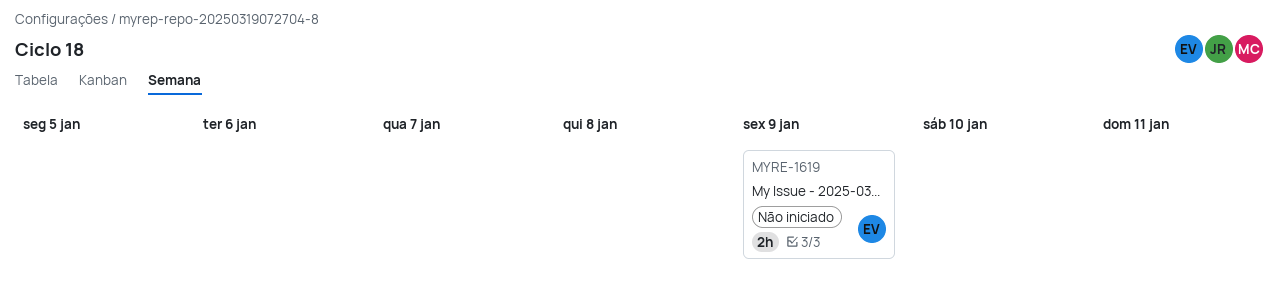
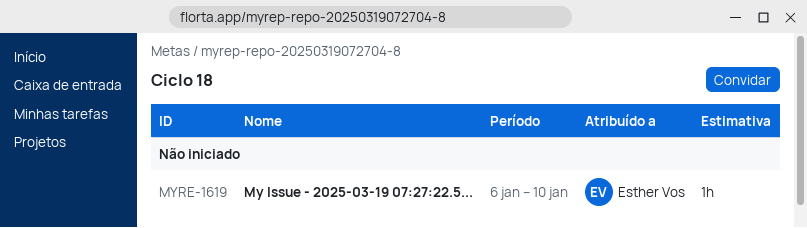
MYRE-1619, estimate: 2h -> 1h
MYRE-1619, due: Jan 9 -> Jan 10

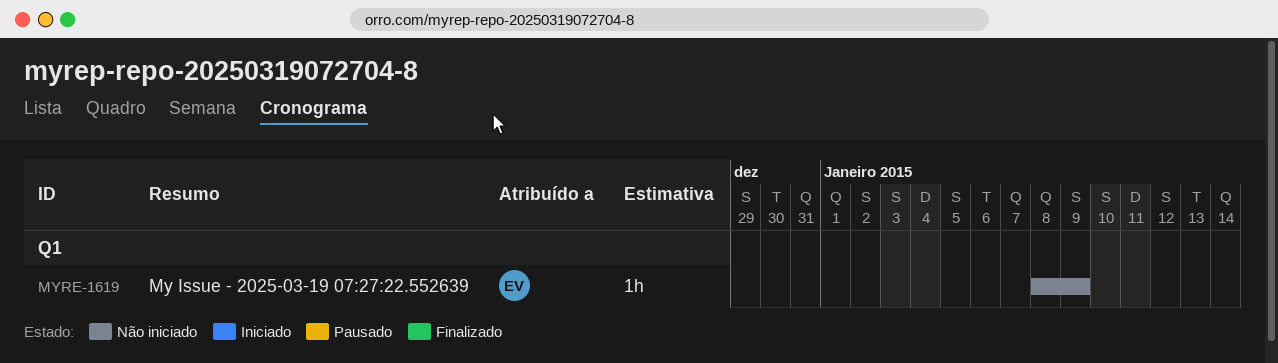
MYRE-1619, start: Jan 6 -> Jan 8
MYRE-1619, due: Jan 10 -> Jan 9

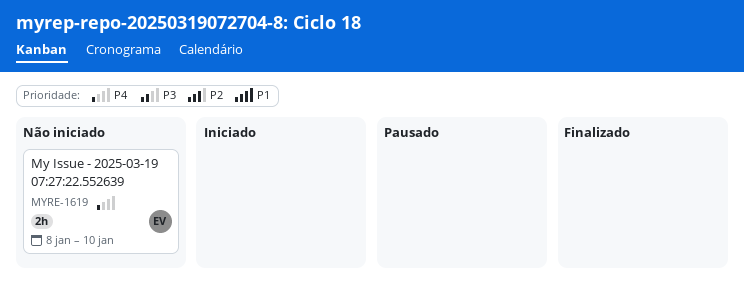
MYRE-1619, estimate: 1h -> 2h
MYRE-1619, due: Jan 9 -> Jan 10

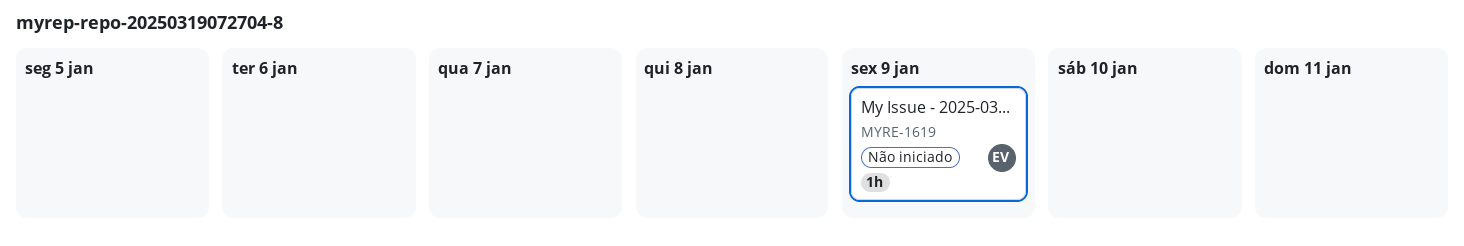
MYRE-1619, estimate: 2h -> 1h
MYRE-1619, due: Jan 10 -> Jan 9

